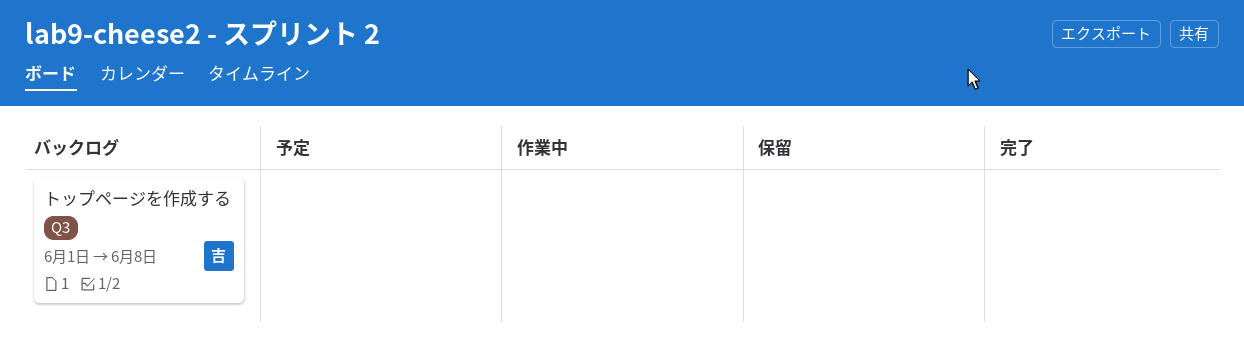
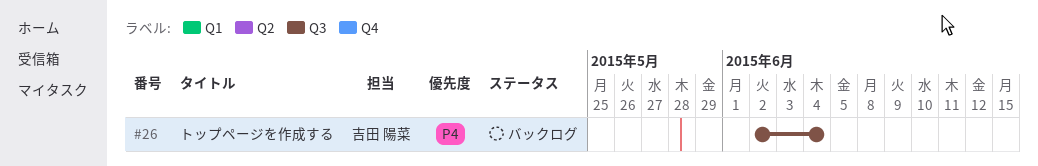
トップページを作成する, start: Jun 1 -> Jun 2
トップページを作成する, due: Jun 8 -> Jun 4

